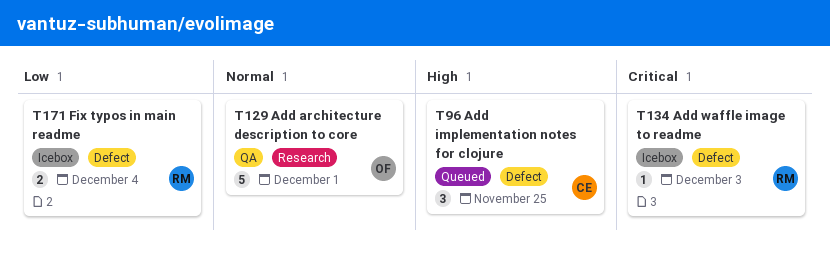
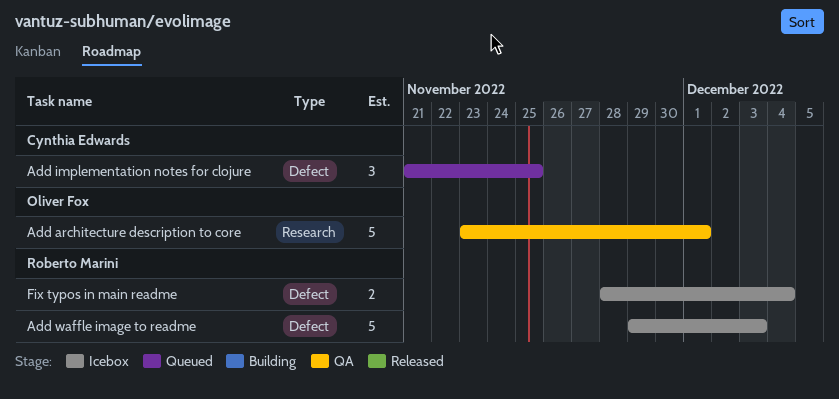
Add waffle image to readme, estimate: 1 -> 5

